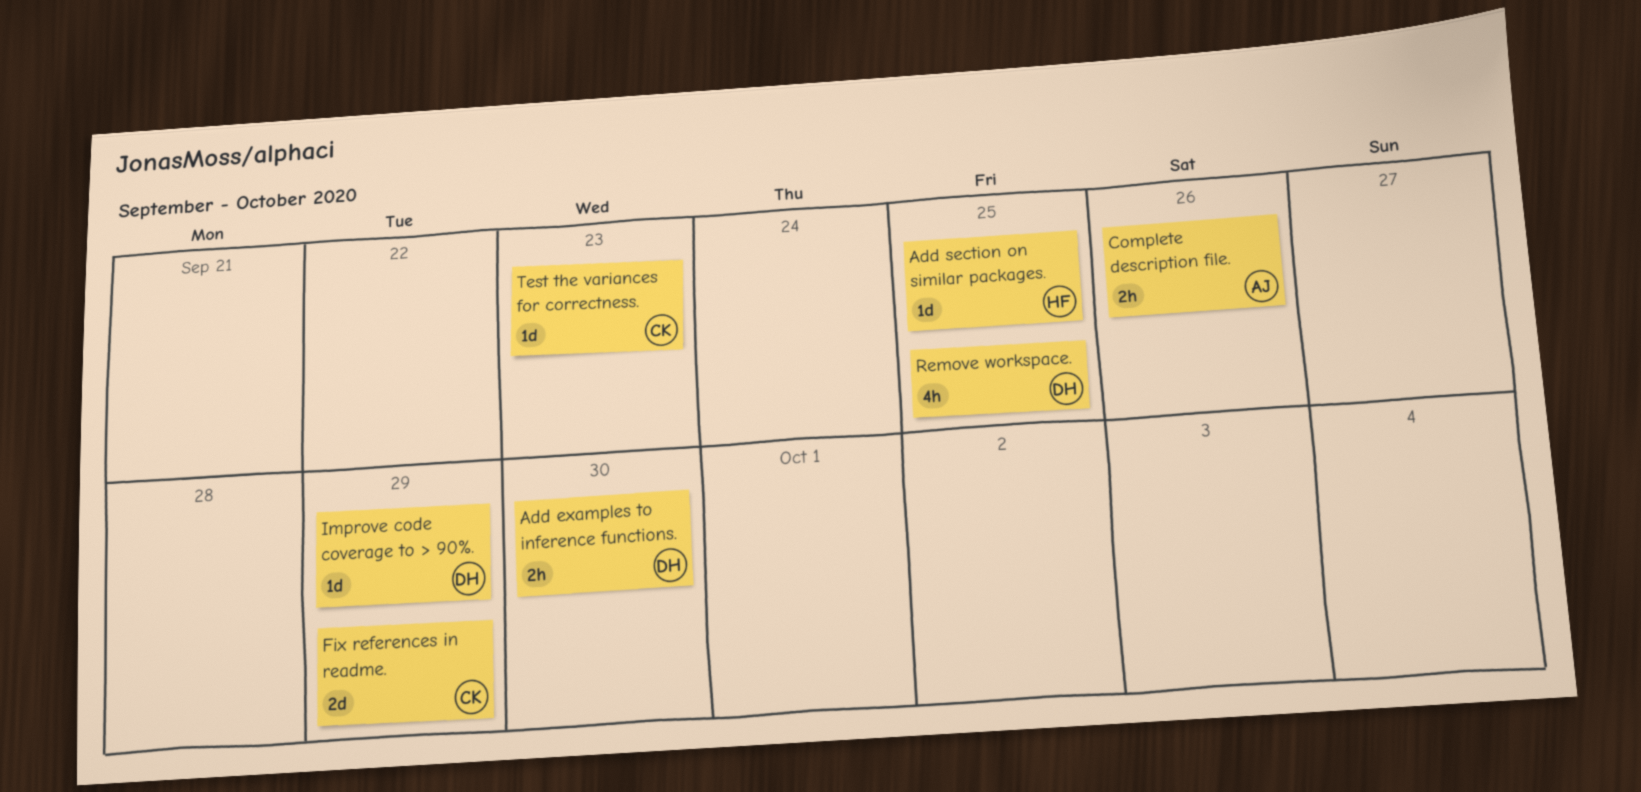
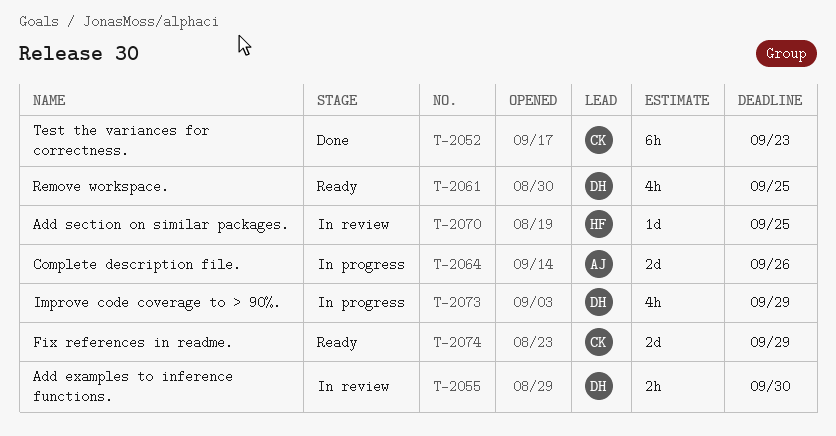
Complete description file., estimate: 2h -> 2d
Improve code coverage to > 90%., estimate: 1d -> 4h
Test the variances for correctness., estimate: 1d -> 6h

